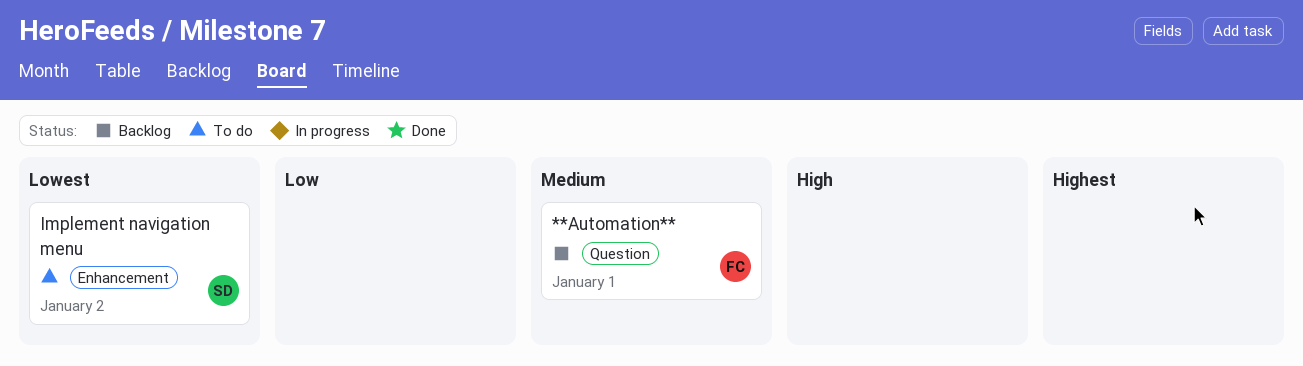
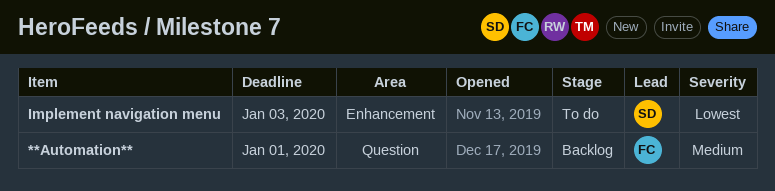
Implement navigation menu, due: Jan 2 -> Jan 3

